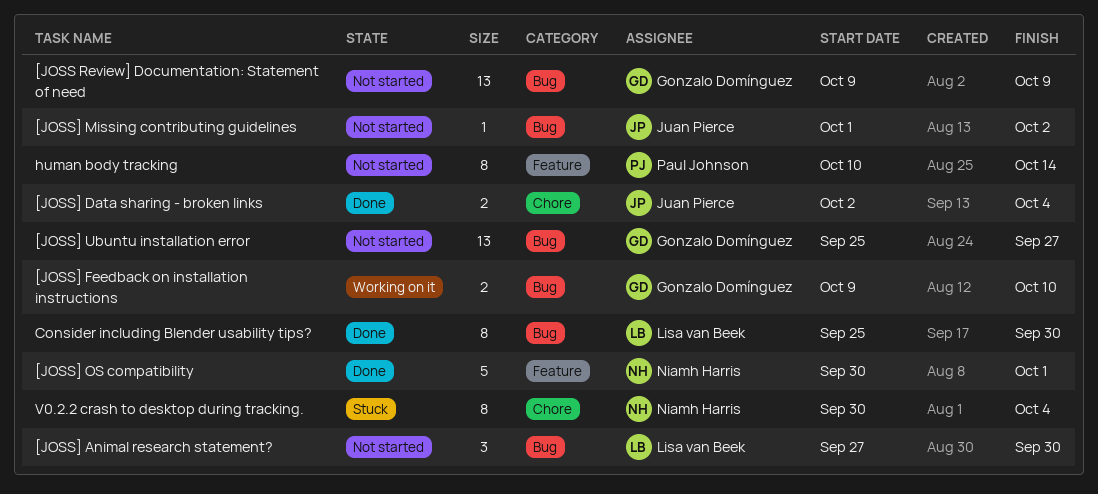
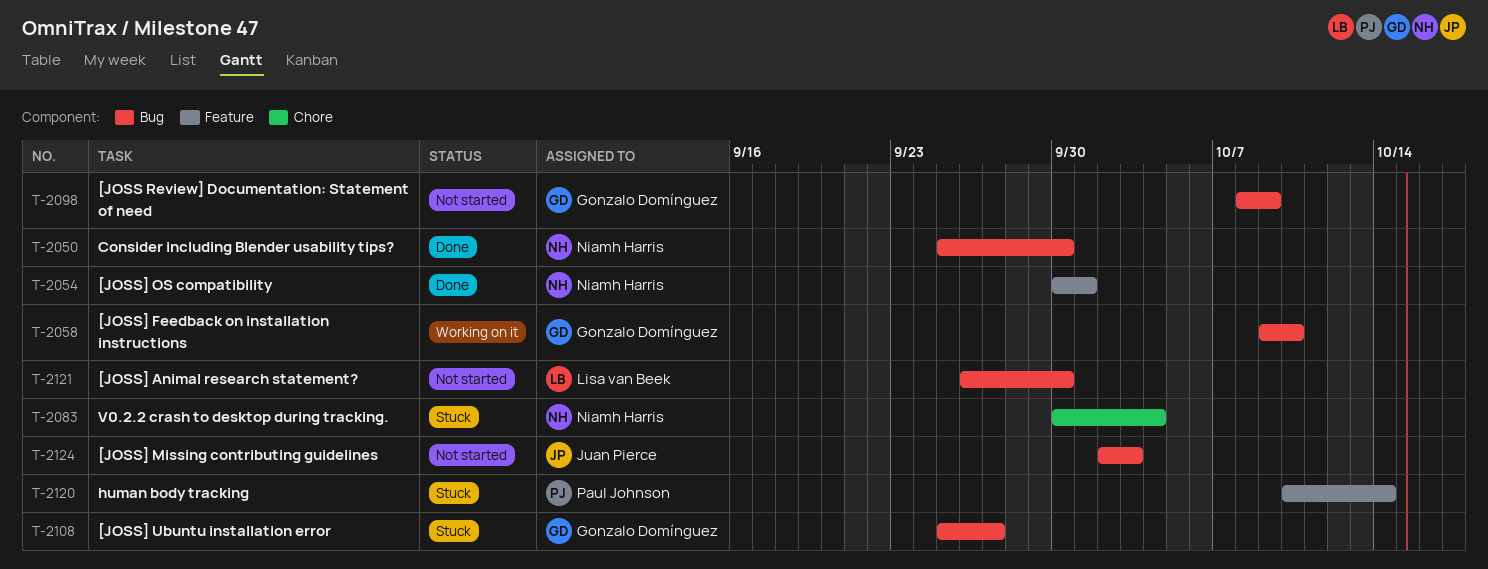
[JOSS Review] Documentation: Statement of need, start: Oct 9 -> Oct 8
[JOSS] Animal research statement?, start: Sep 27 -> Sep 26
[JOSS] Data sharing - broken links: present -> none
[JOSS] Missing contributing guidelines, start: Oct 1 -> Oct 2
[JOSS] Missing contributing guidelines, due: Oct 2 -> Oct 3
[JOSS] Ubuntu installation error, status: Not started -> Stuck
Consider including Blender usability tips?, owner: Lisa van Beek -> Niamh Harris
human body tracking, status: Not started -> Stuck

